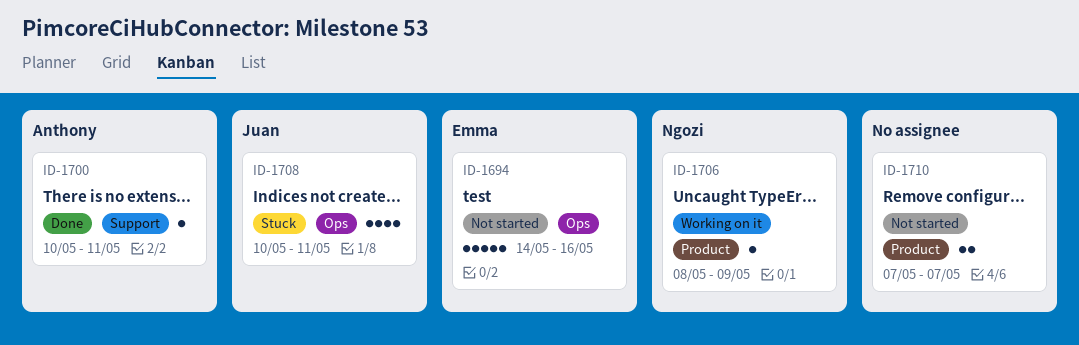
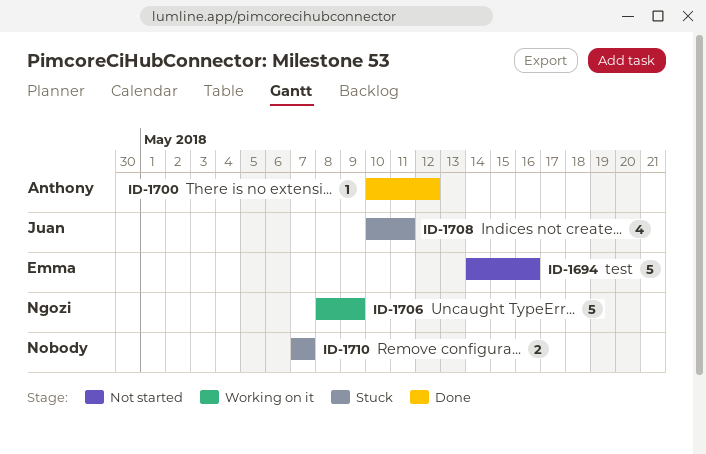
ID-1700, due: May 11 -> May 12
ID-1706, estimate: 1 -> 5
ID-1710, status: Not started -> Stuck

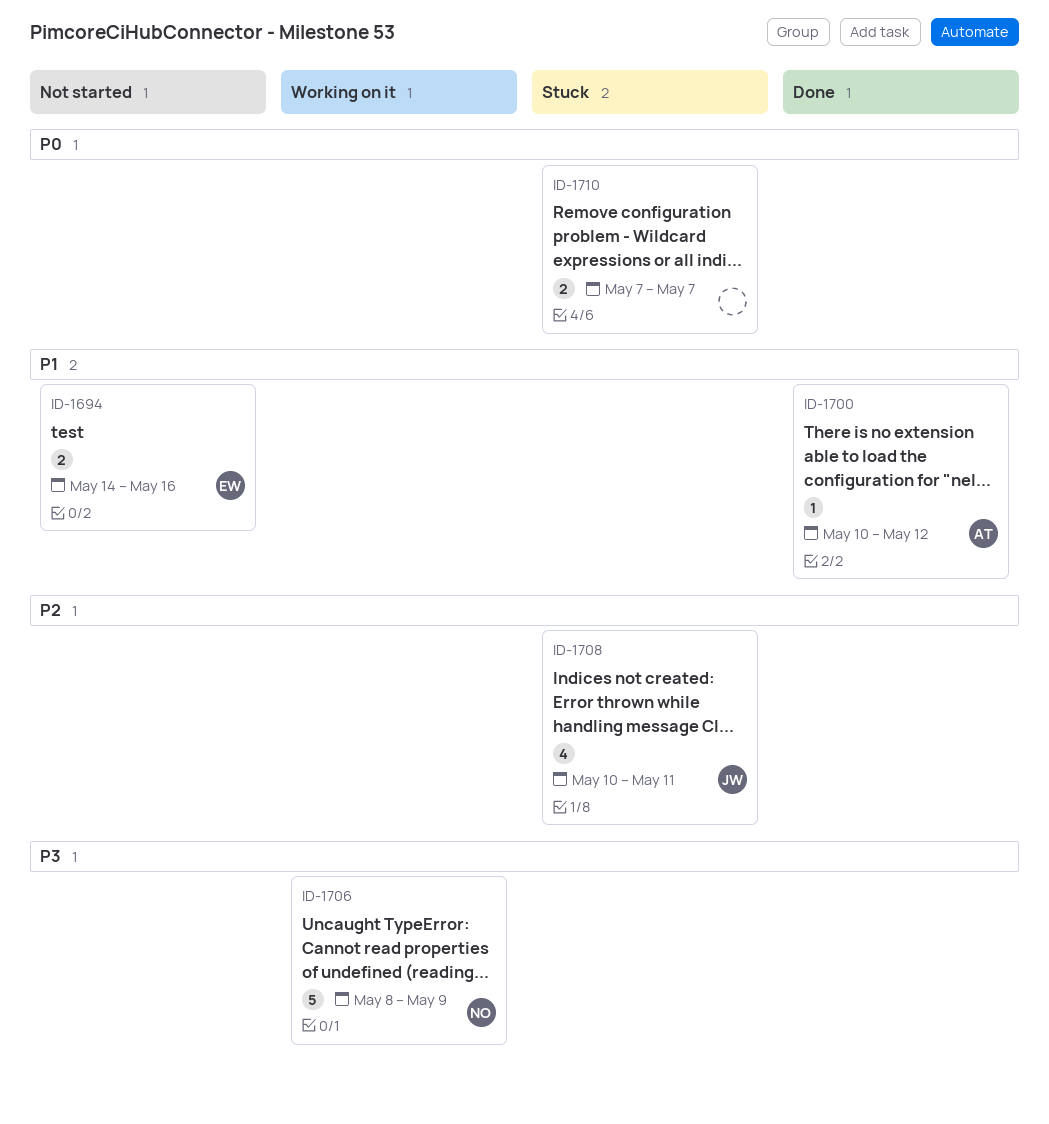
ID-1694, estimate: 5 -> 2

